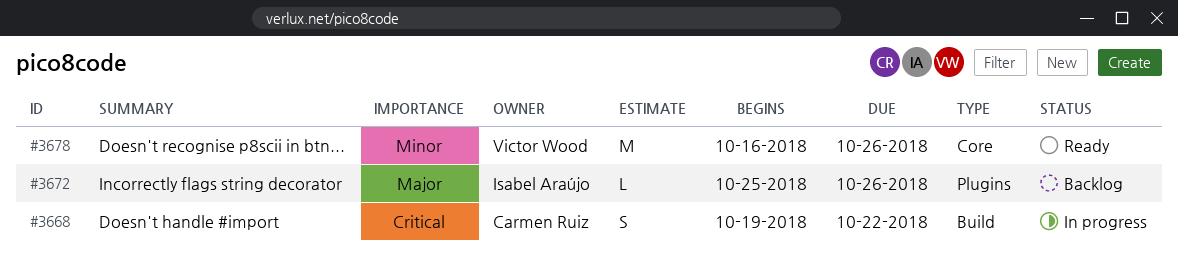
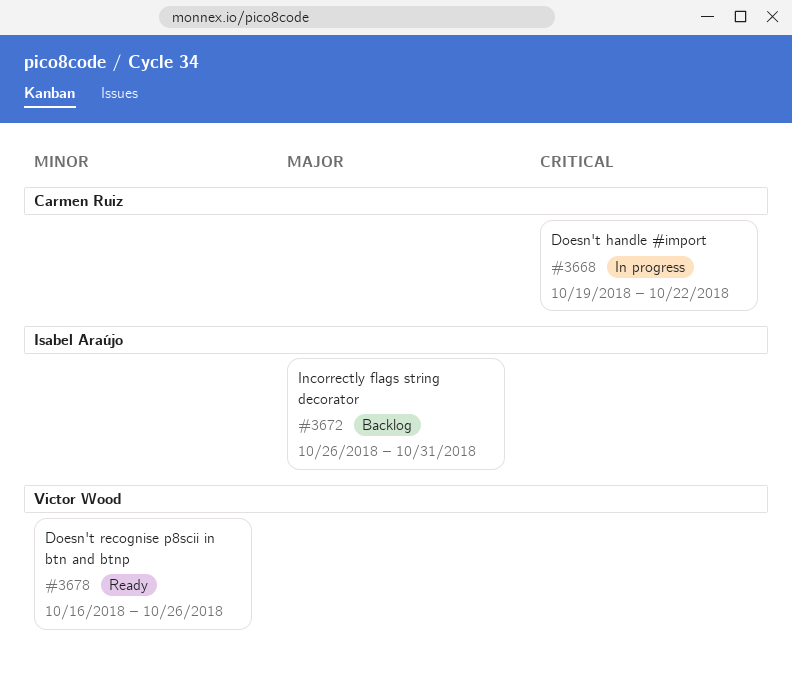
#3672, start: Oct 25 -> Oct 26
#3672, due: Oct 26 -> Oct 31

